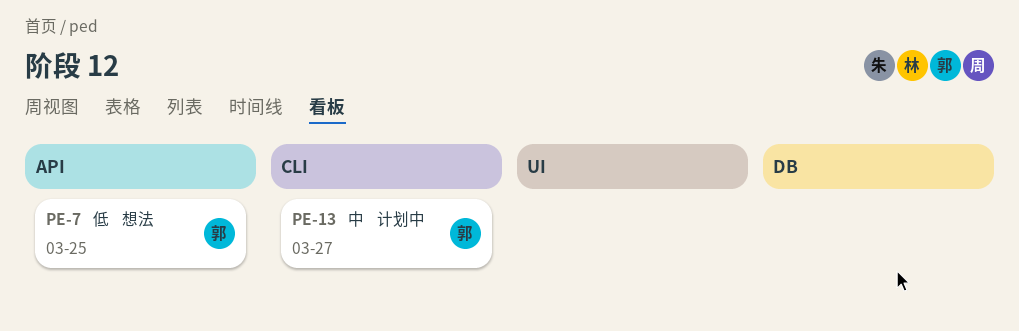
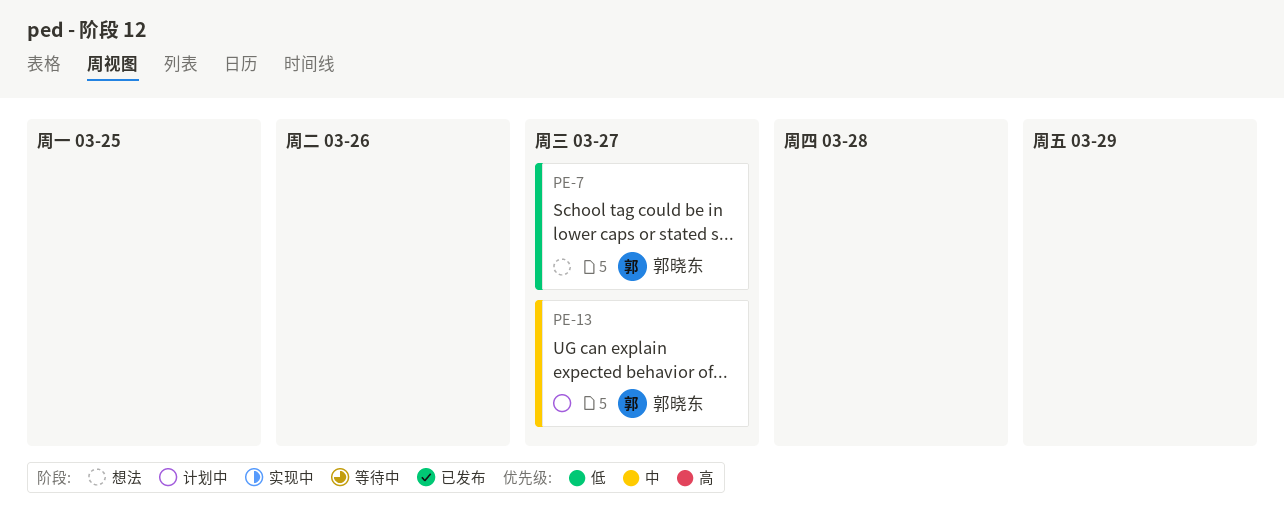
PE-7, due: Mar 25 -> Mar 27

